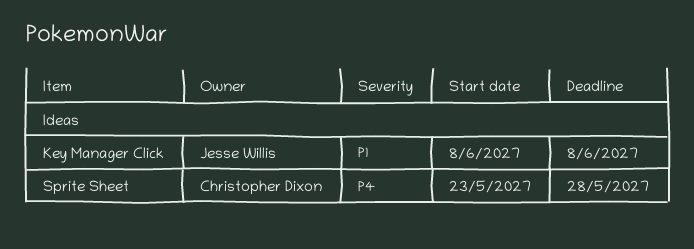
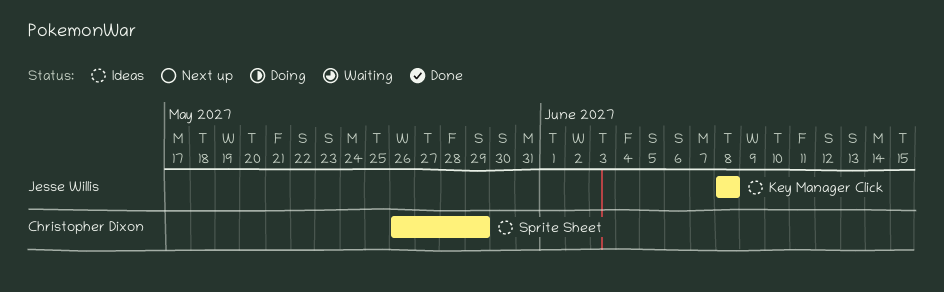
Sprite Sheet, start: May 23 -> May 26
Sprite Sheet, due: May 28 -> May 29

